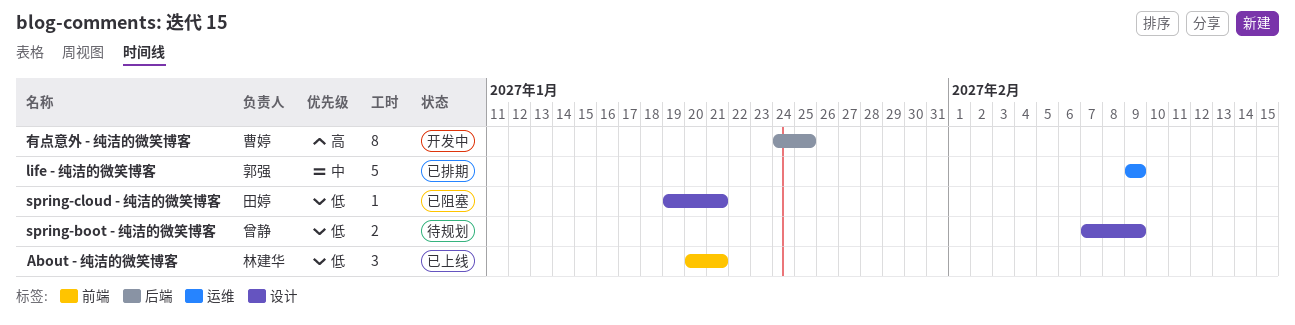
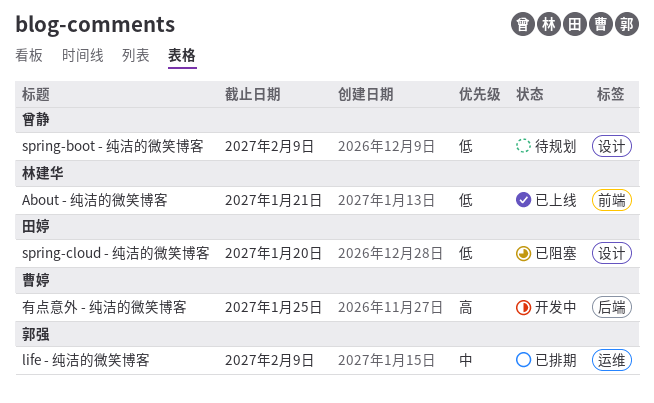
spring-cloud - 纯洁的微笑博客, due: Jan 21 -> Jan 20

